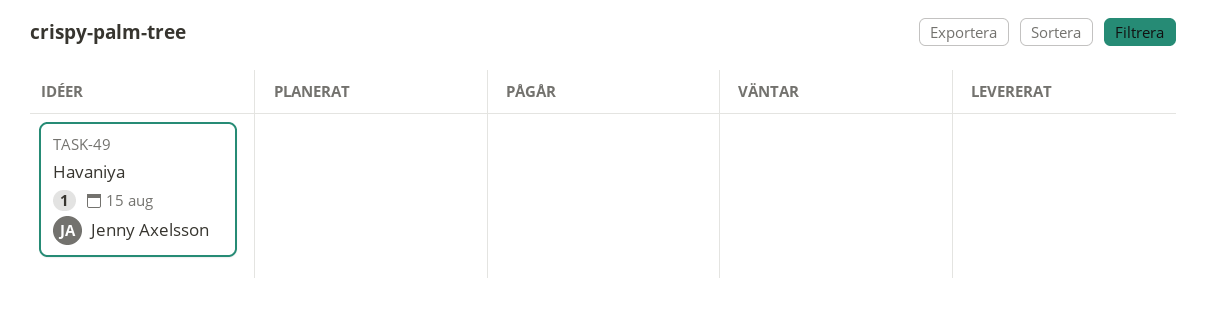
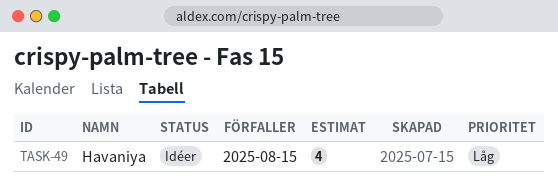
TASK-49, estimate: 1 -> 4

